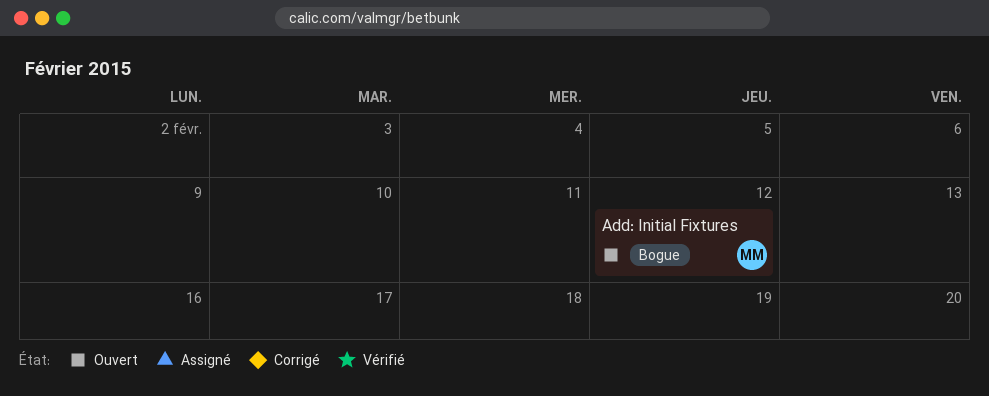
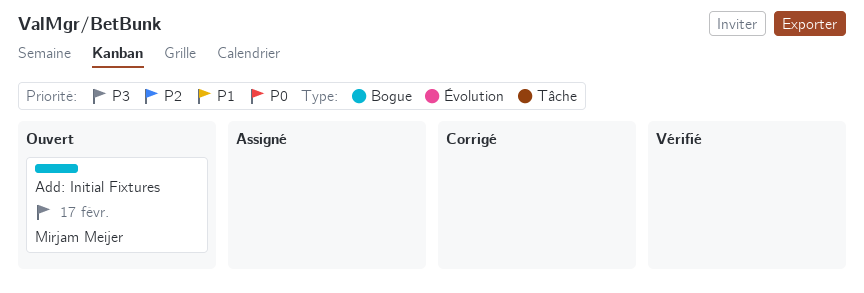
Add: Initial Fixtures, due: Feb 12 -> Feb 17

